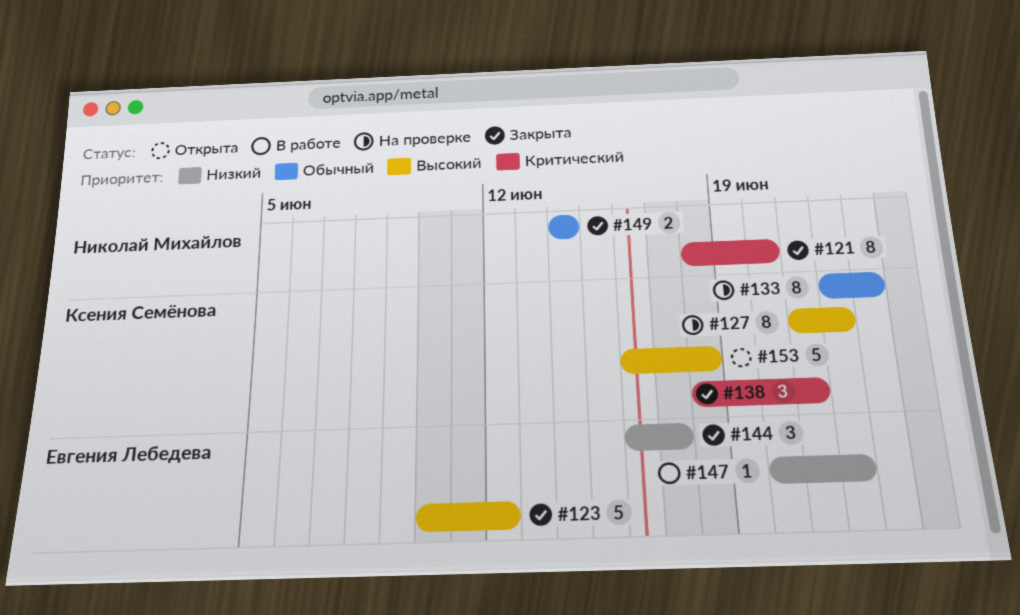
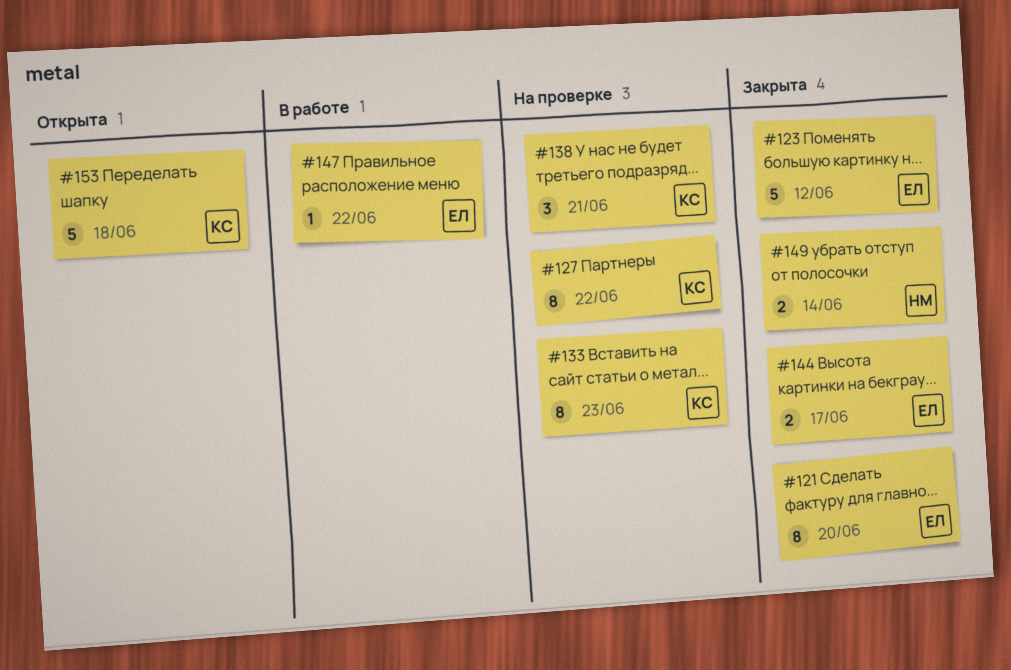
#121, owner: Николай Михайлов -> Евгения Лебедева
#138, status: Закрыта -> На проверке
#144, estimate: 3 -> 2

